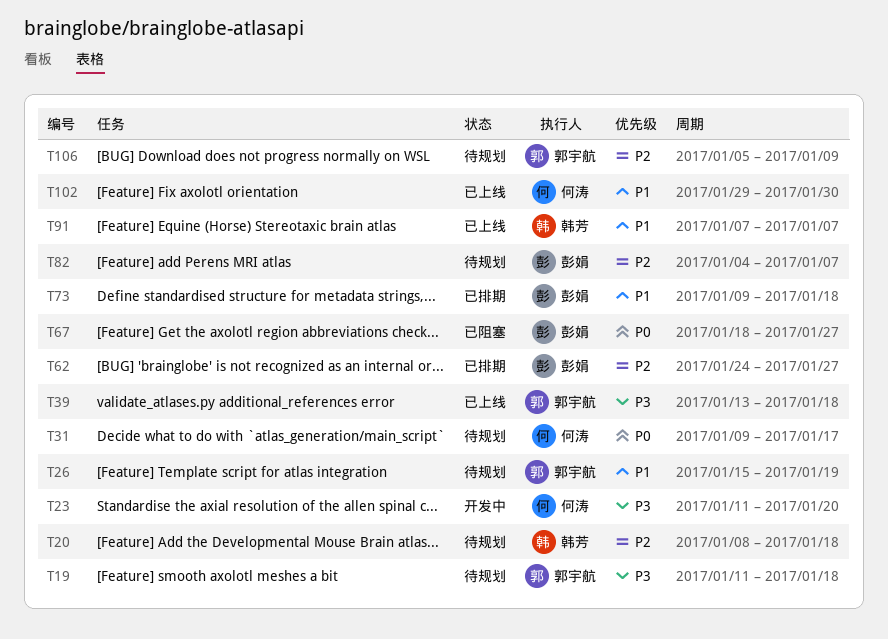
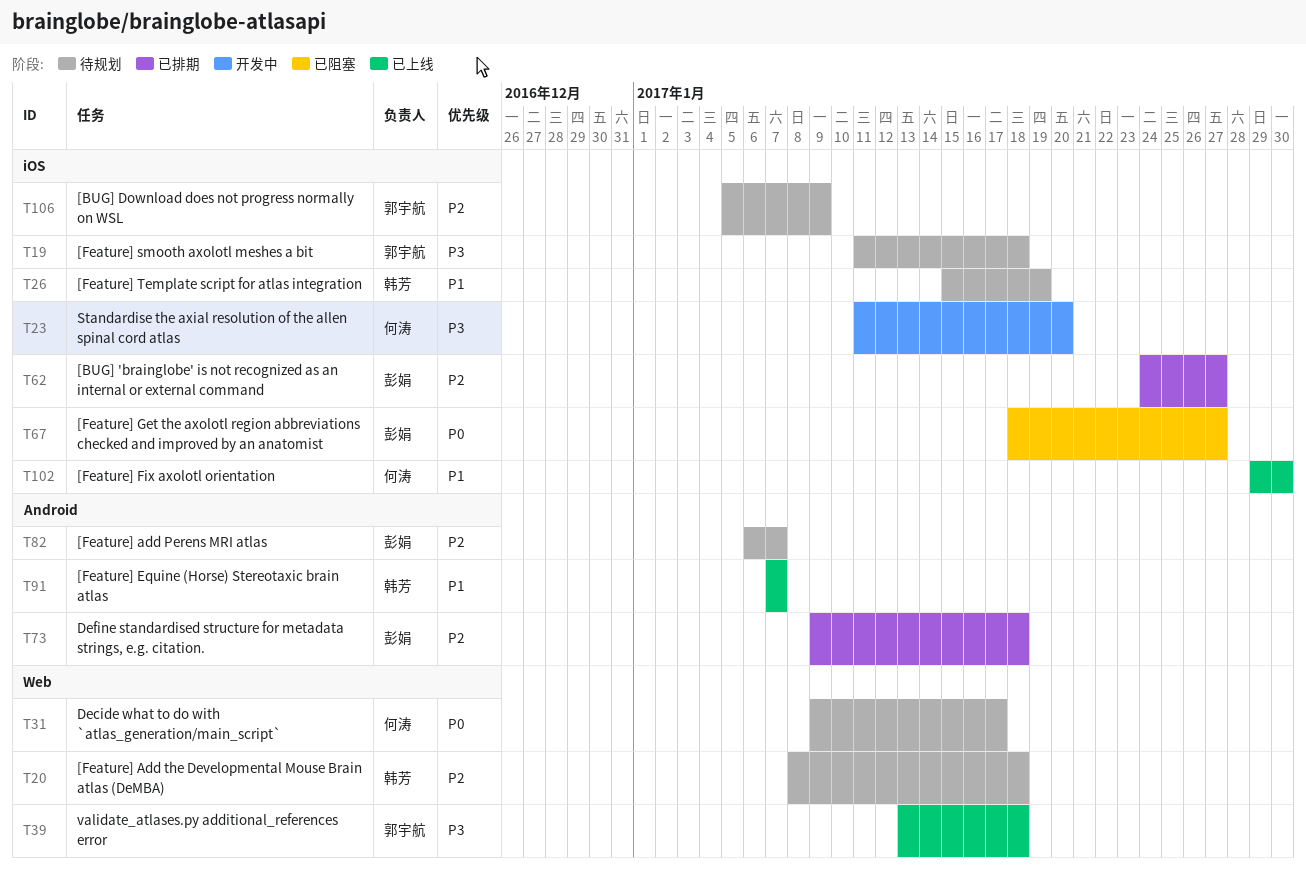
T26, owner: 郭宇航 -> 韩芳
T73, priority: P1 -> P2
T82, start: Jan 4 -> Jan 6

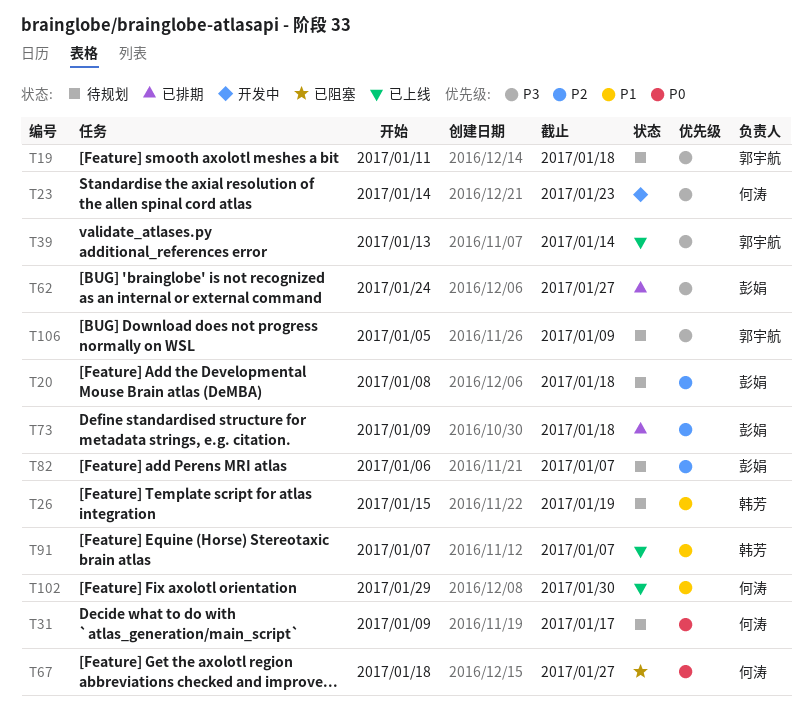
T20, owner: 韩芳 -> 彭娟
T23, start: Jan 11 -> Jan 14
T23, due: Jan 20 -> Jan 23
T39, due: Jan 18 -> Jan 14
T62, priority: P2 -> P3
T67, owner: 彭娟 -> 何涛
T106, priority: P2 -> P3

